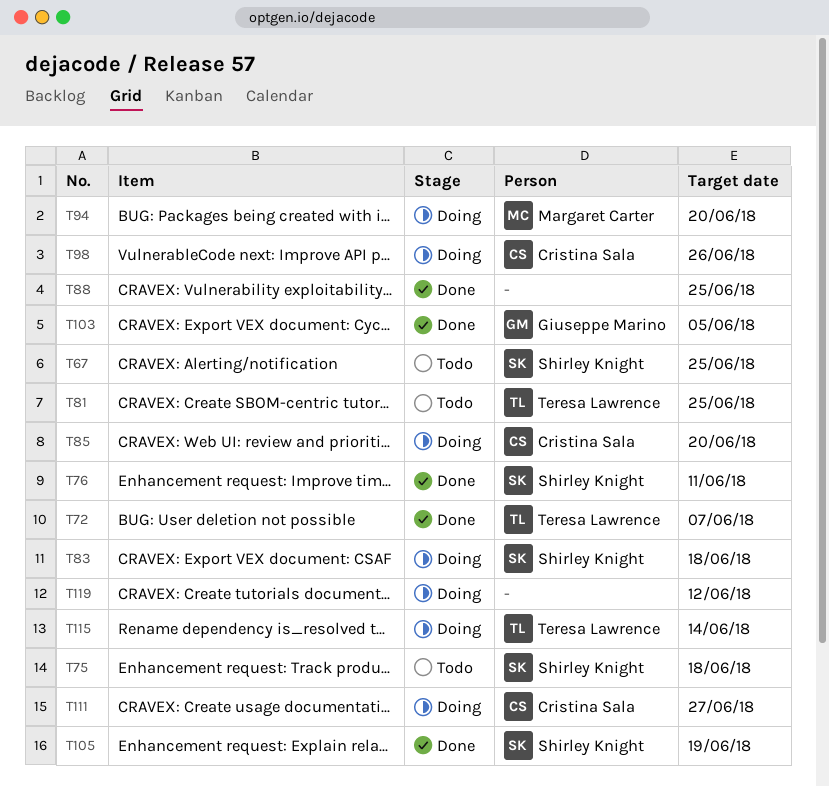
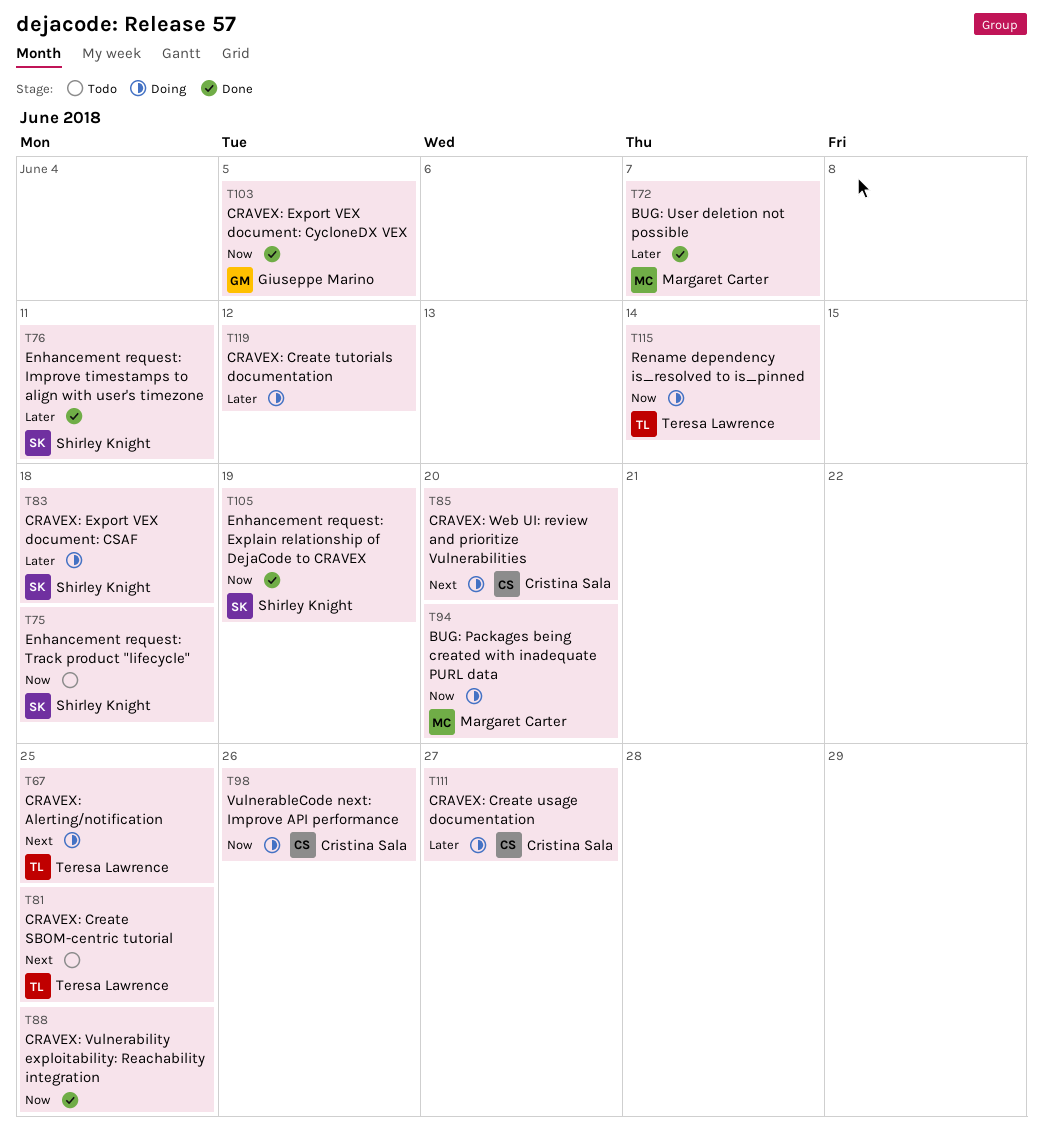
T67, status: Todo -> Doing
T67, owner: Shirley Knight -> Teresa Lawrence
T72, owner: Teresa Lawrence -> Margaret Carter

